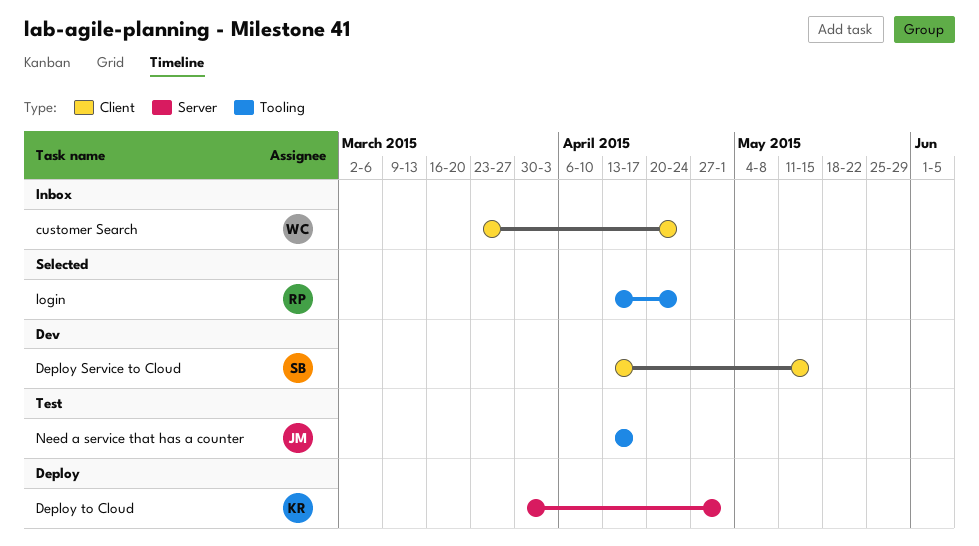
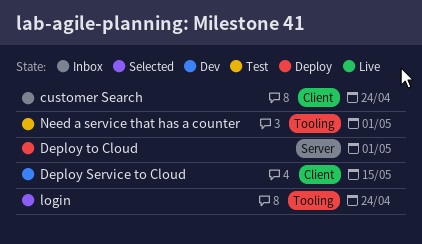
Need a service that has a counter, due: Apr 17 -> May 1

